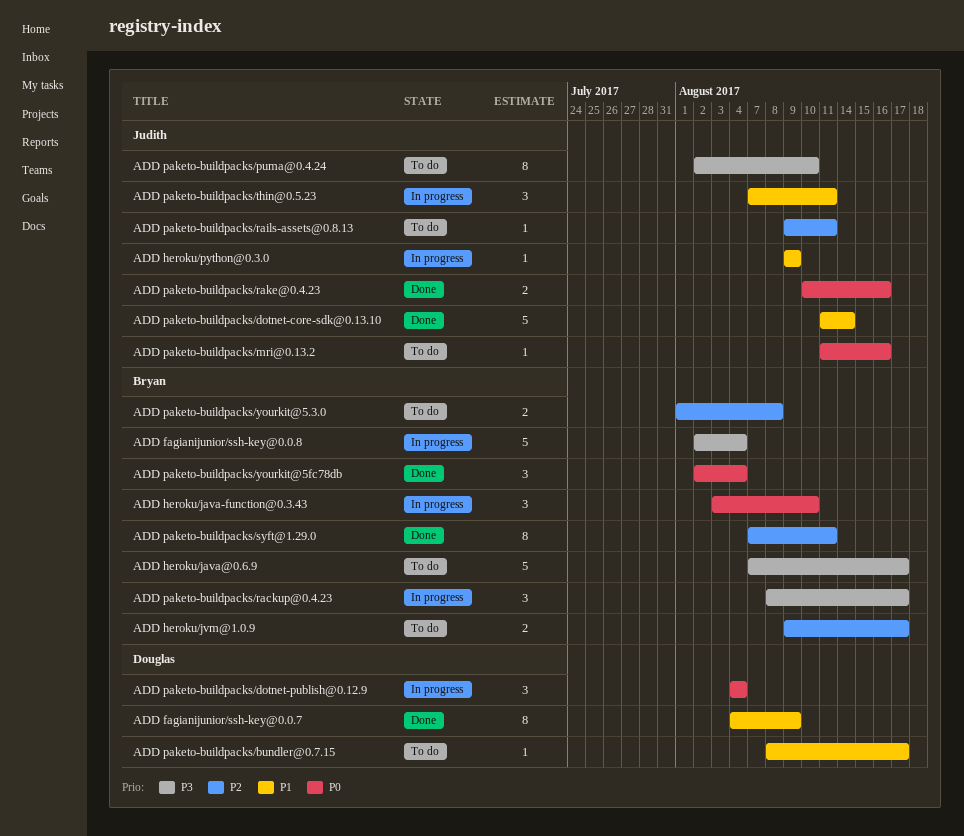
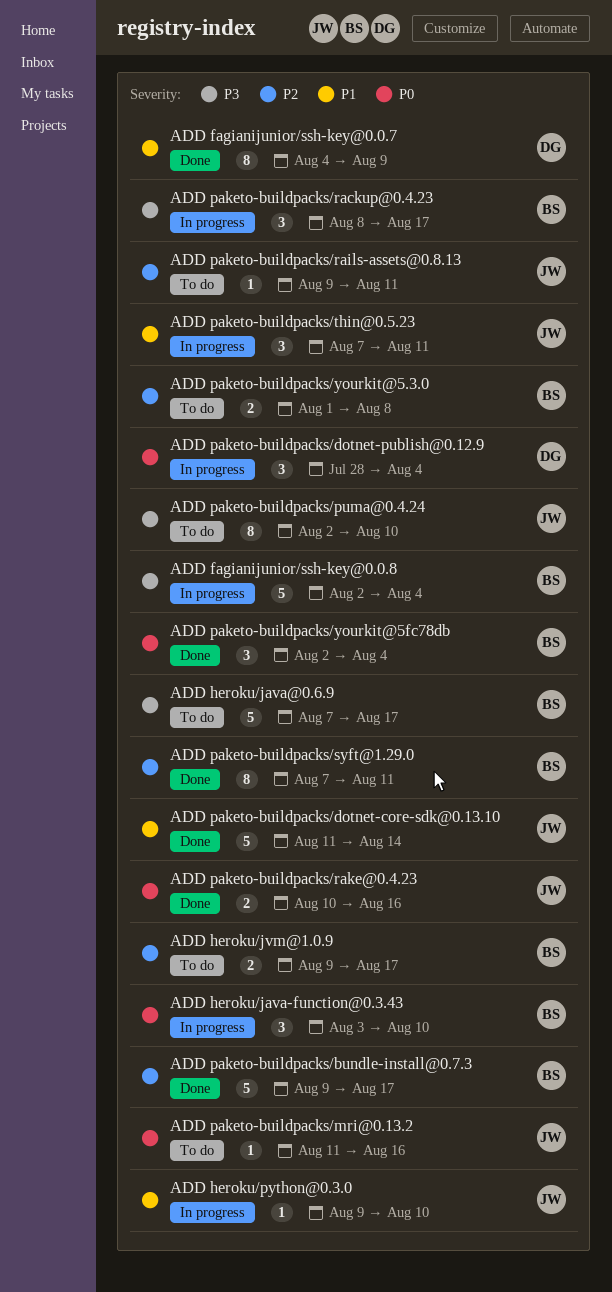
ADD heroku/python@0.3.0, due: Aug 9 -> Aug 10
ADD paketo-buildpacks/bundle-install@0.7.3: none -> present
ADD paketo-buildpacks/bundler@0.7.15: present -> none
ADD paketo-buildpacks/dotnet-publish@0.12.9, start: Aug 4 -> Jul 28

